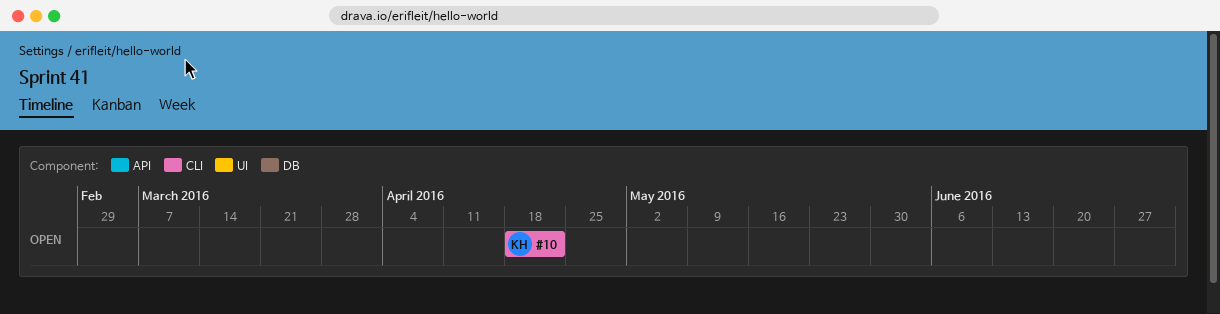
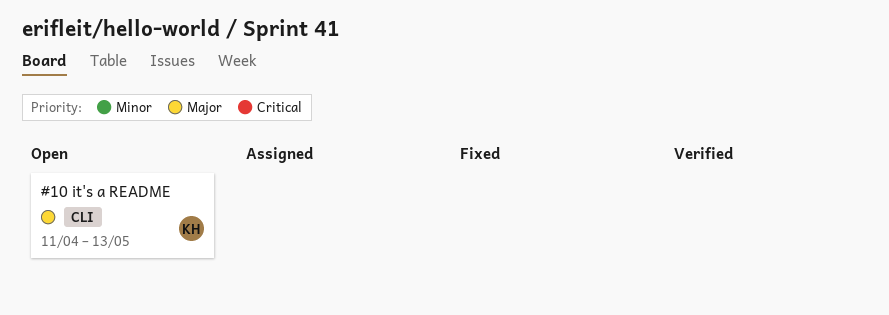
#10, start: Apr 18 -> Apr 11
#10, due: Apr 22 -> May 13

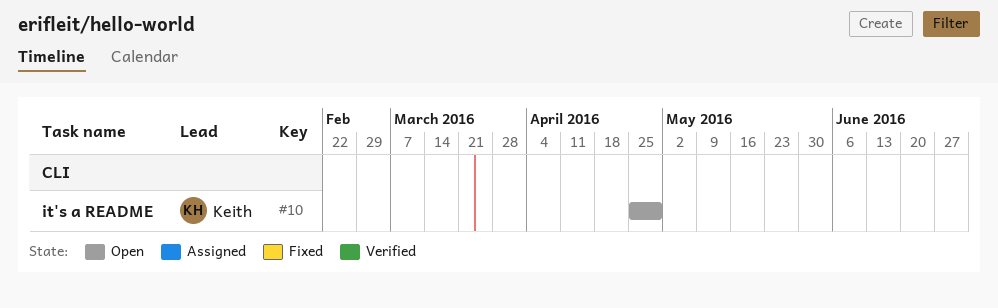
#10, start: Apr 11 -> Apr 25
#10, due: May 13 -> Apr 29

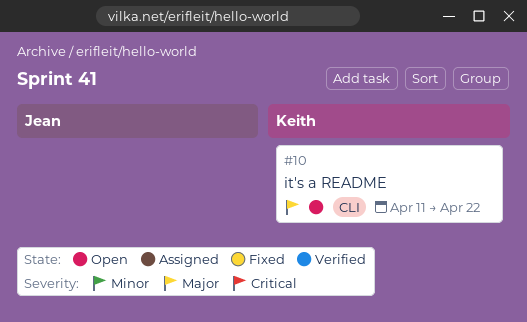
#10, start: Apr 25 -> Apr 11
#10, due: Apr 29 -> Apr 22

